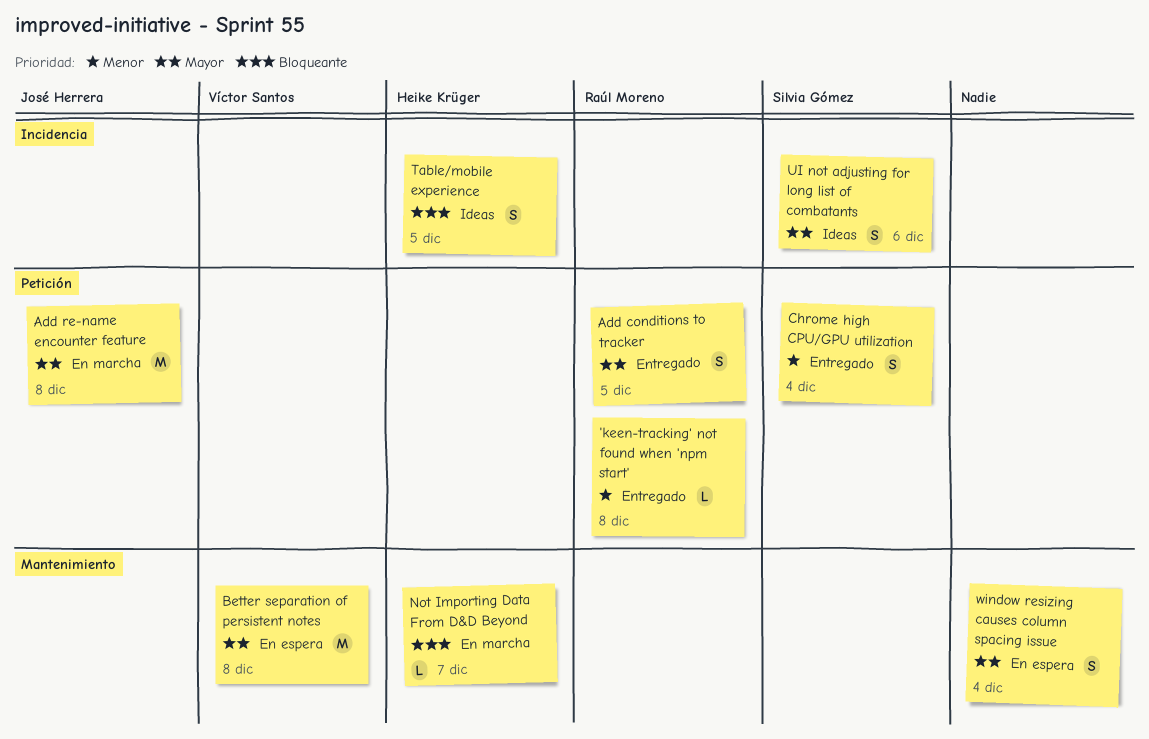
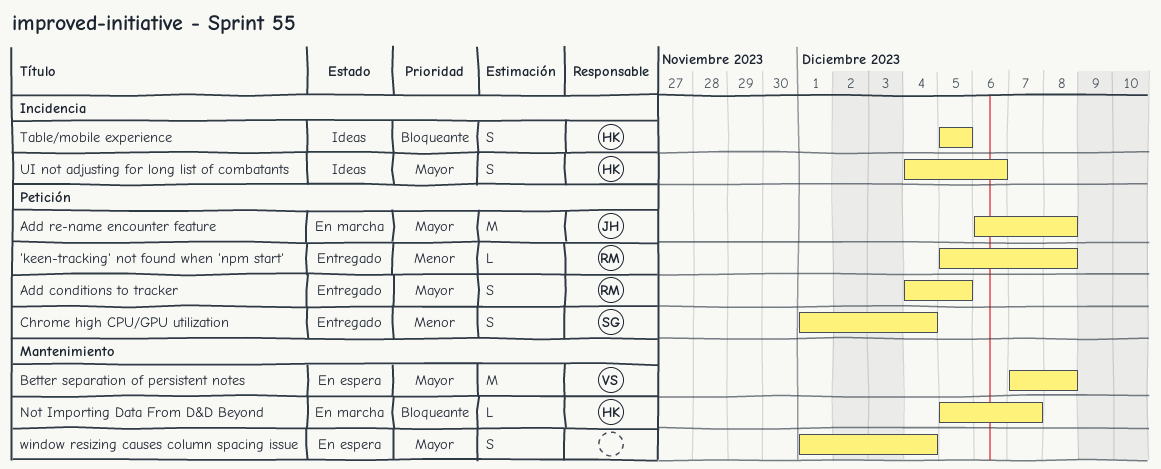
UI not adjusting for long list of combatants, owner: Silvia Gómez -> Heike Krüger

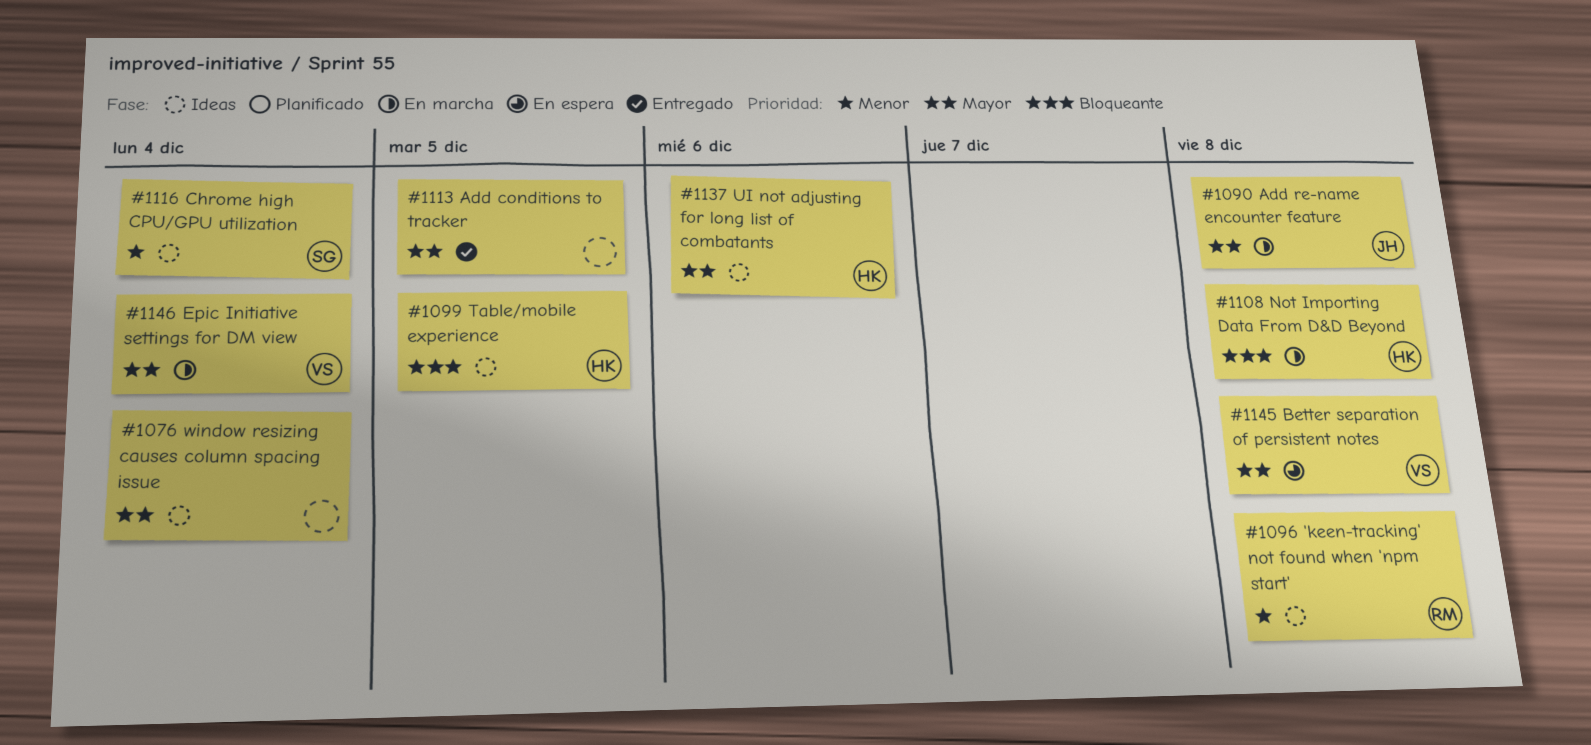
'keen-tracking' not found when 'npm start', status: Entregado -> Ideas
Add conditions to tracker, owner: RM -> none
Chrome high CPU/GPU utilization, status: Entregado -> Ideas
Epic Initiative settings for DM view: none -> present
Not Importing Data From D&D Beyond, due: Dec 7 -> Dec 8
window resizing causes column spacing issue, status: En espera -> Ideas

